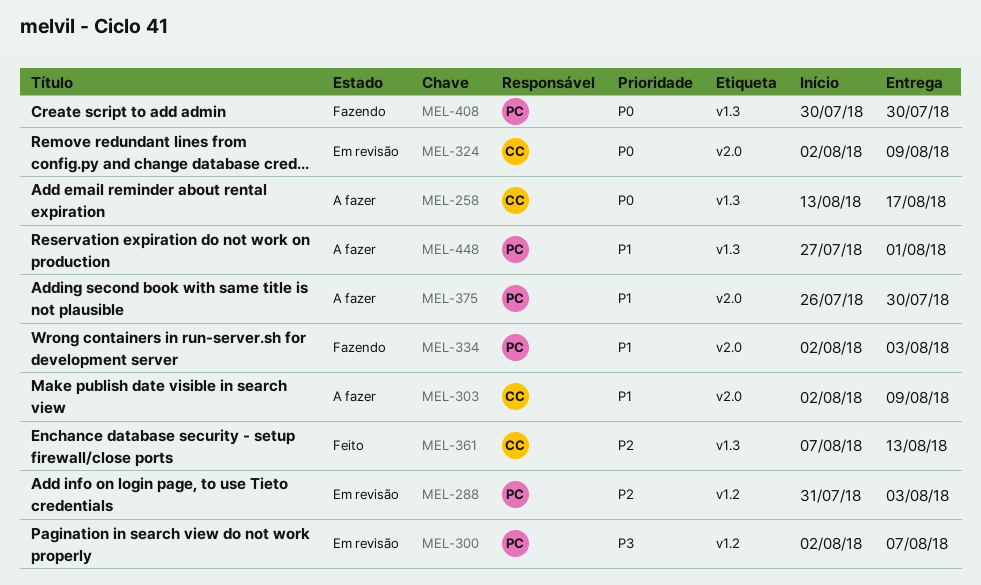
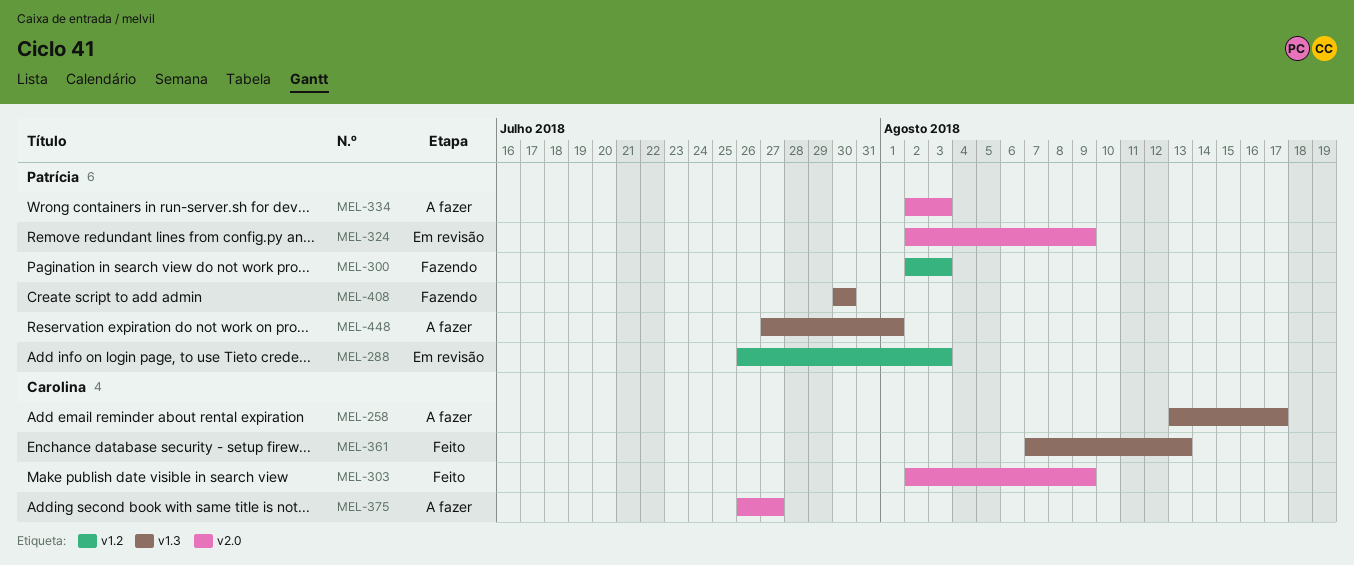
MEL-288, start: Jul 31 -> Jul 26
MEL-300, status: Em revisão -> Fazendo
MEL-300, due: Aug 7 -> Aug 3
MEL-303, status: A fazer -> Feito
MEL-324, owner: Carolina -> Patrícia
MEL-334, status: Fazendo -> A fazer
MEL-375, owner: Patrícia -> Carolina
MEL-375, due: Jul 30 -> Jul 27

